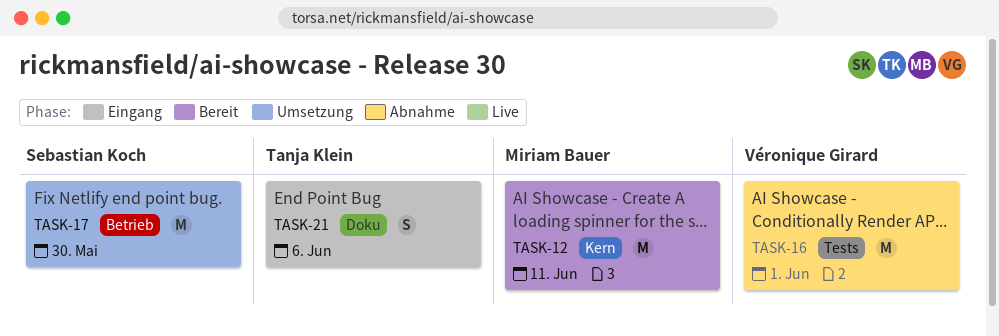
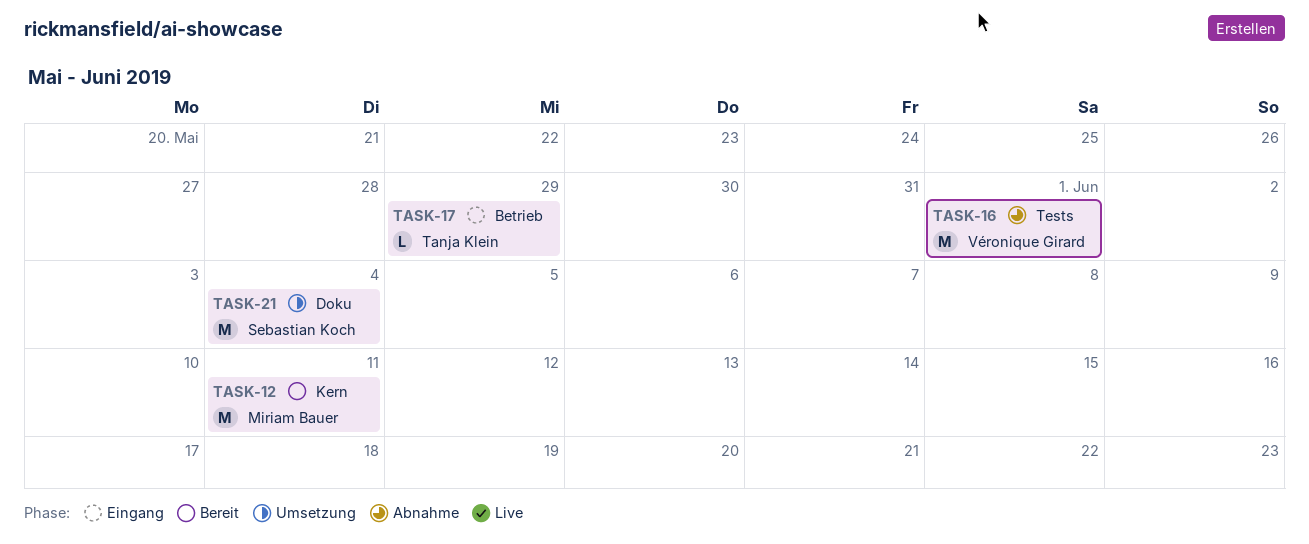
TASK-17, status: Umsetzung -> Eingang
TASK-17, owner: Sebastian Koch -> Tanja Klein
TASK-17, estimate: M -> L
TASK-17, due: May 30 -> May 29
TASK-21, status: Eingang -> Umsetzung
TASK-21, owner: Tanja Klein -> Sebastian Koch
TASK-21, estimate: S -> M
TASK-21, due: Jun 6 -> Jun 4

